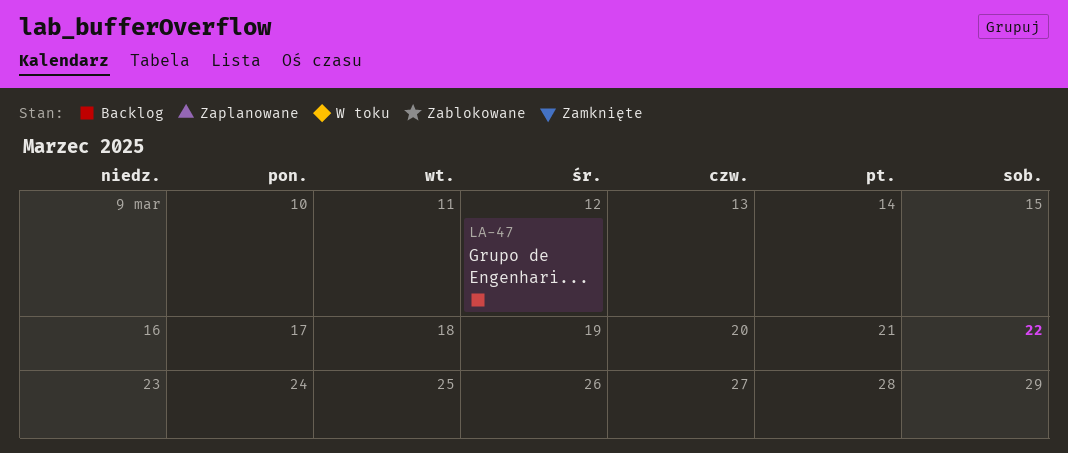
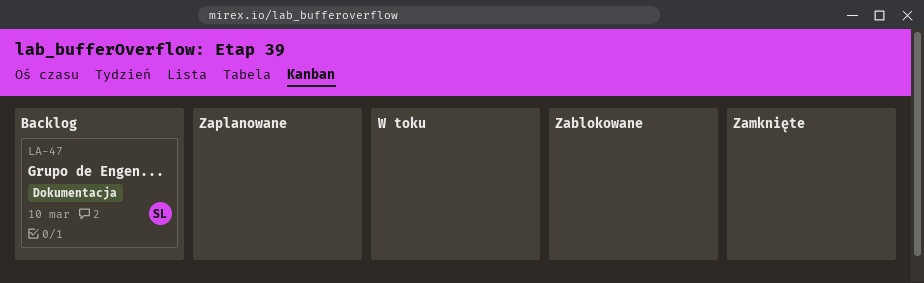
LA-47, due: Mar 12 -> Mar 10

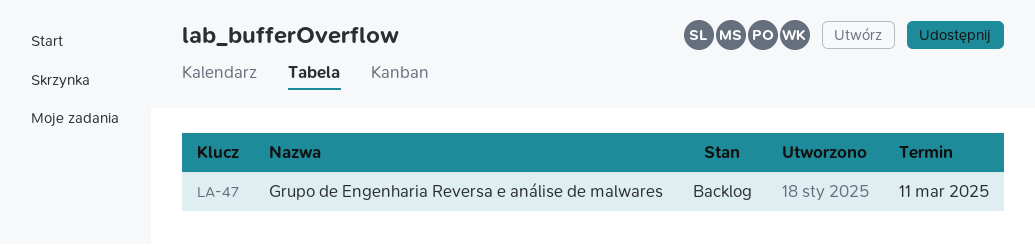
LA-47, due: Mar 10 -> Mar 11

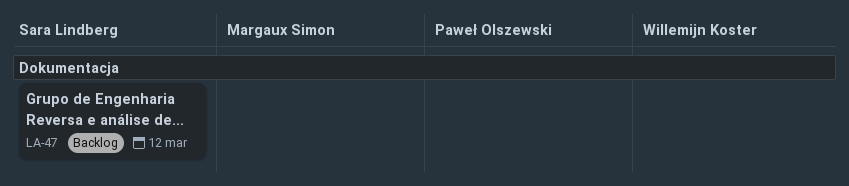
LA-47, due: Mar 11 -> Mar 12

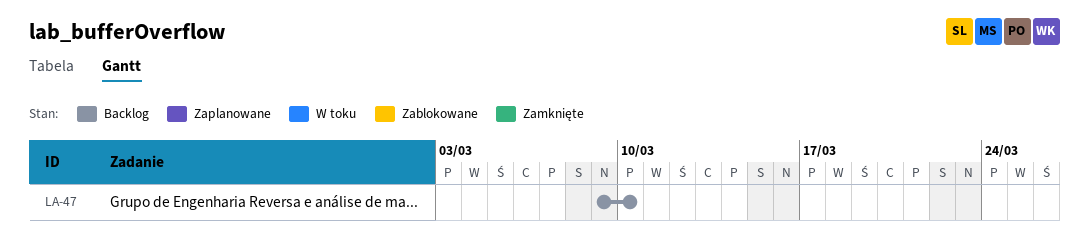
LA-47, due: Mar 12 -> Mar 10

